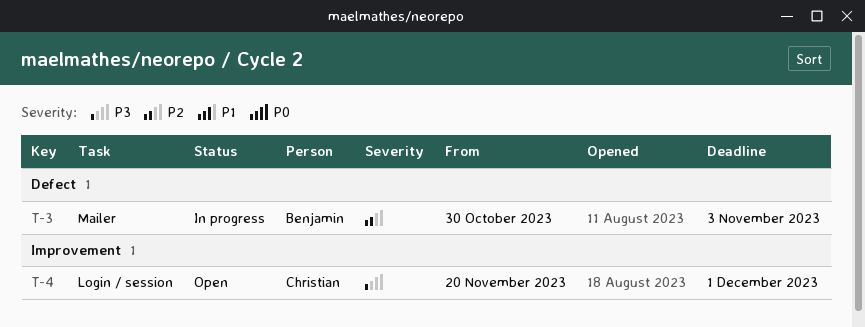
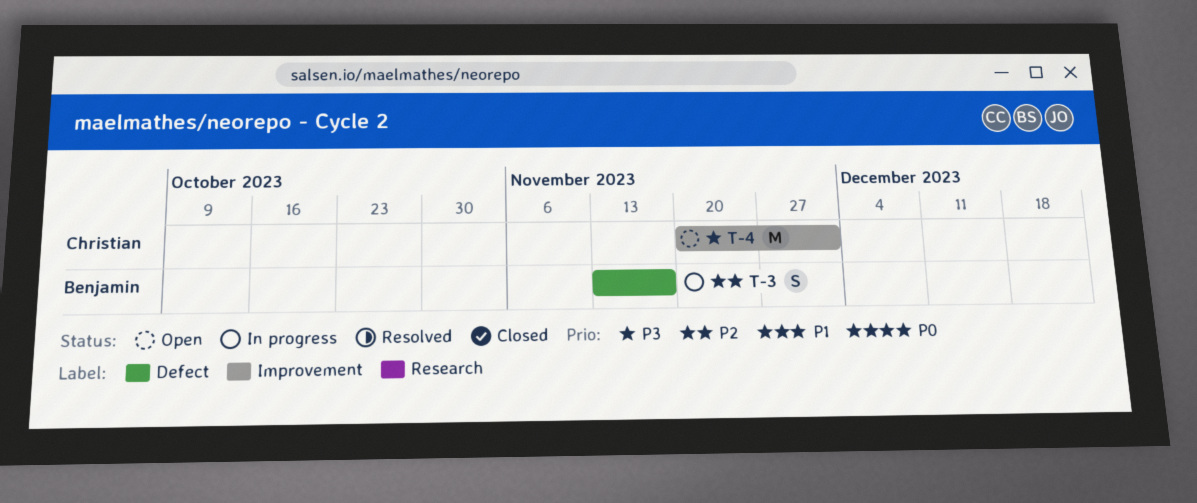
T-3, start: Oct 30 -> Nov 13
T-3, due: Nov 3 -> Nov 17

